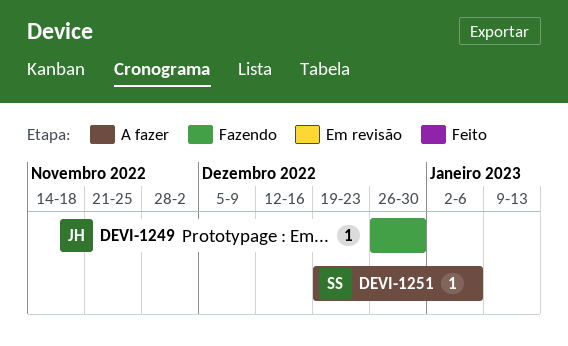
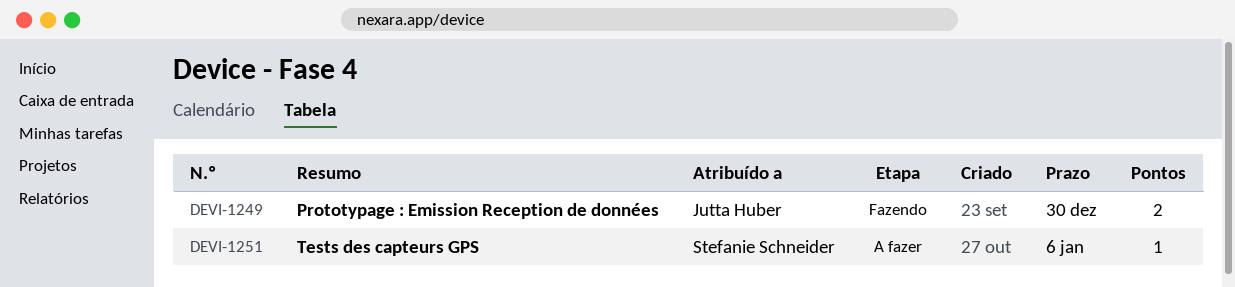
DEVI-1249, estimate: 1 -> 2

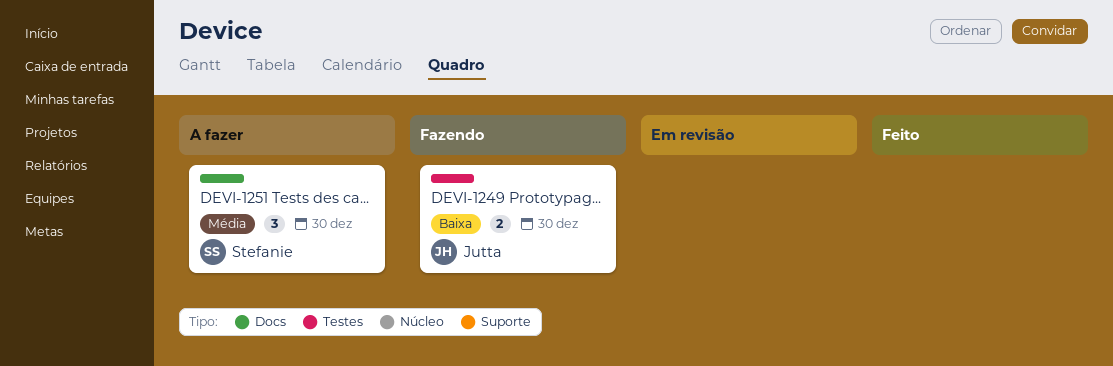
DEVI-1251, estimate: 1 -> 3
DEVI-1251, due: Jan 6 -> Dec 30

